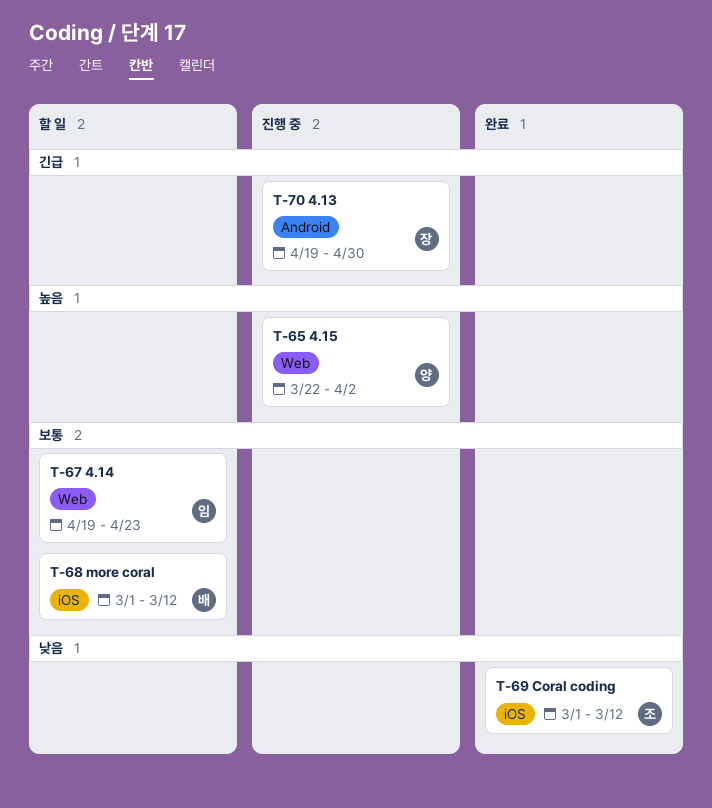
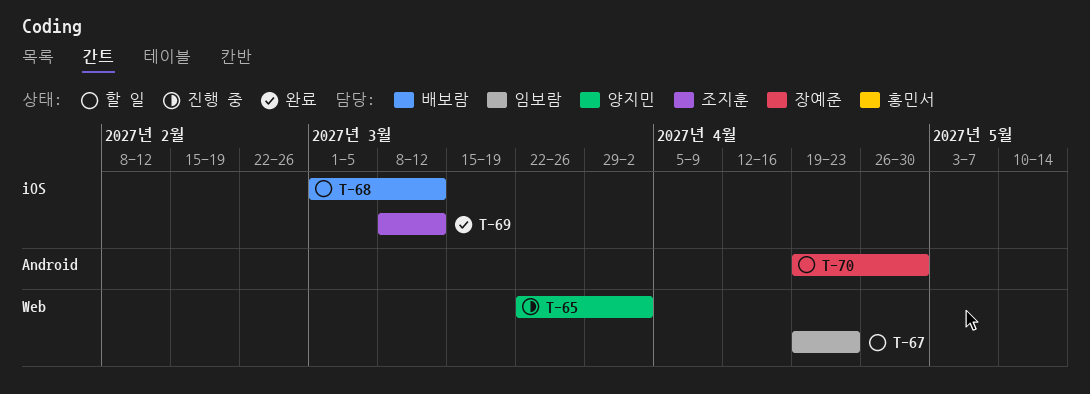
T-69, start: Mar 1 -> Mar 8
T-70, status: 진행 중 -> 할 일

